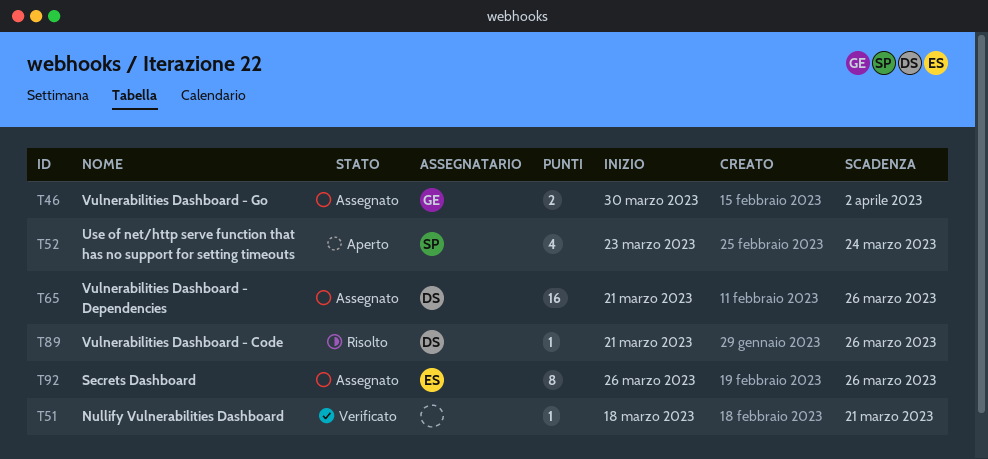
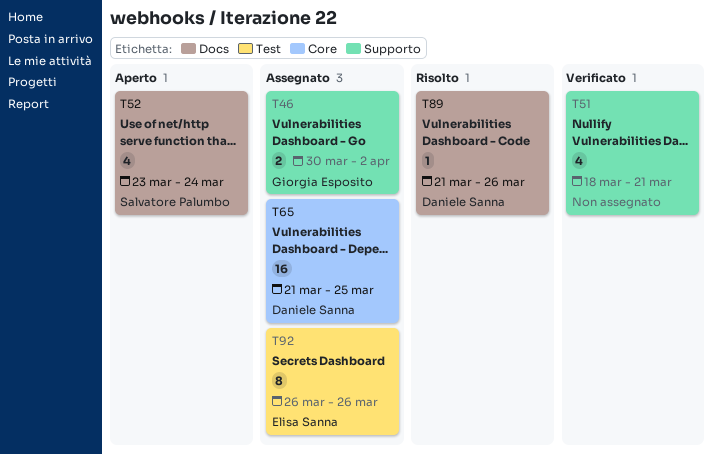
T51, estimate: 1 -> 4
T65, due: Mar 26 -> Mar 25

